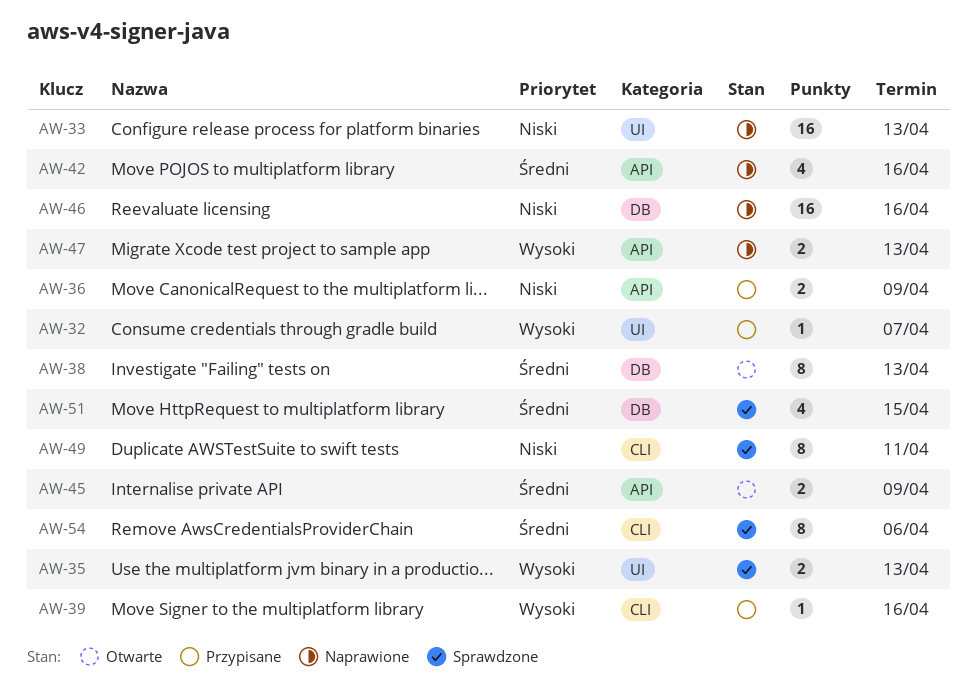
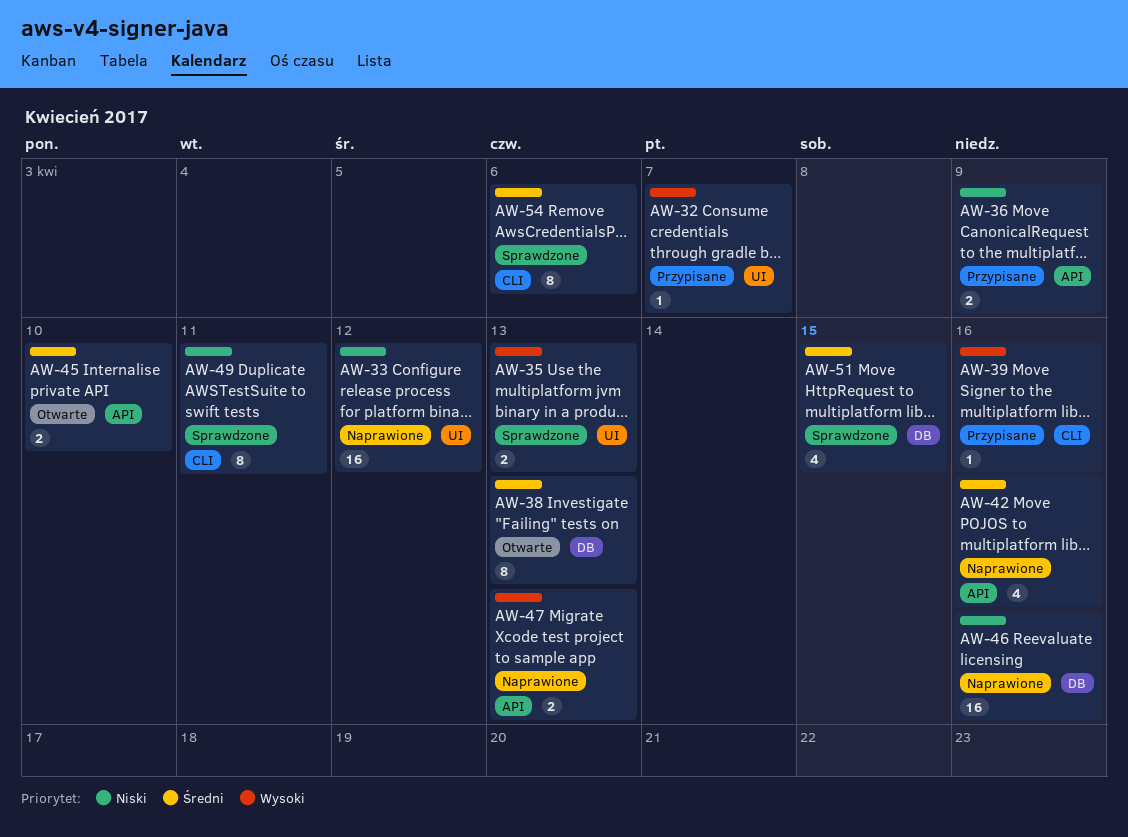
AW-33, due: Apr 13 -> Apr 12
AW-45, due: Apr 9 -> Apr 10

